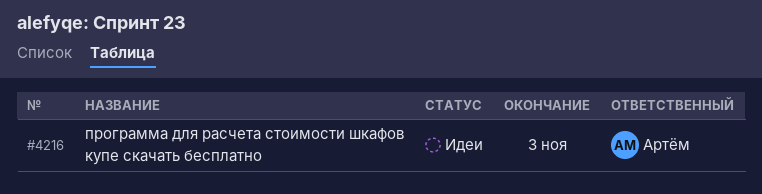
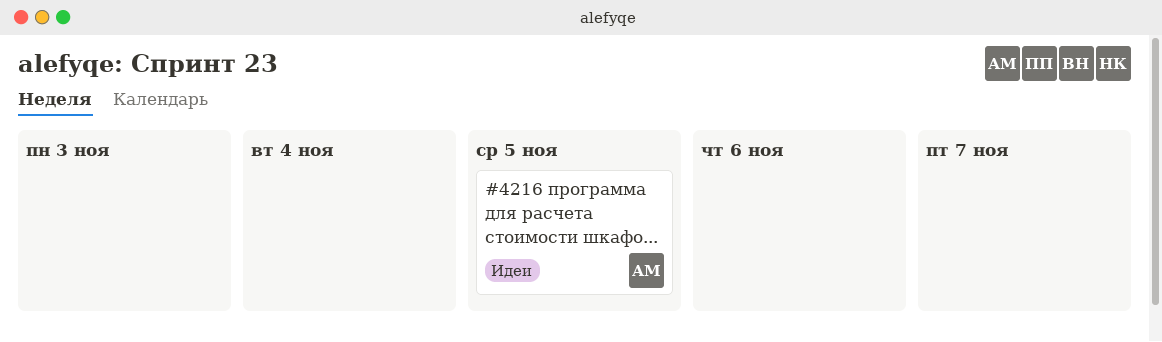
#4216, due: Nov 3 -> Nov 5

